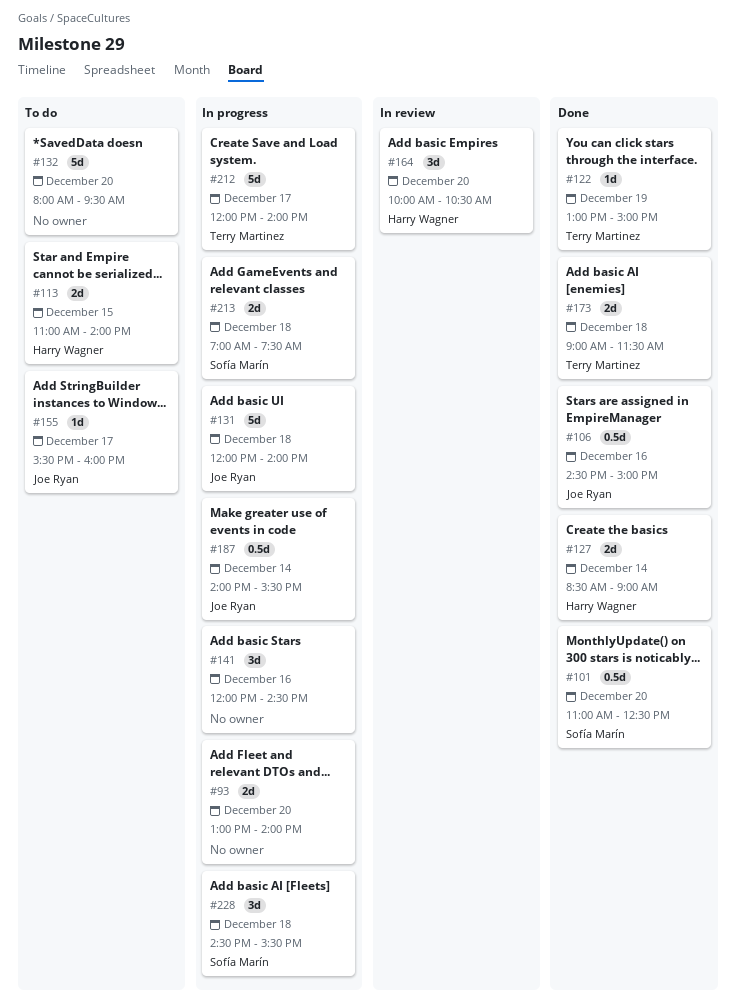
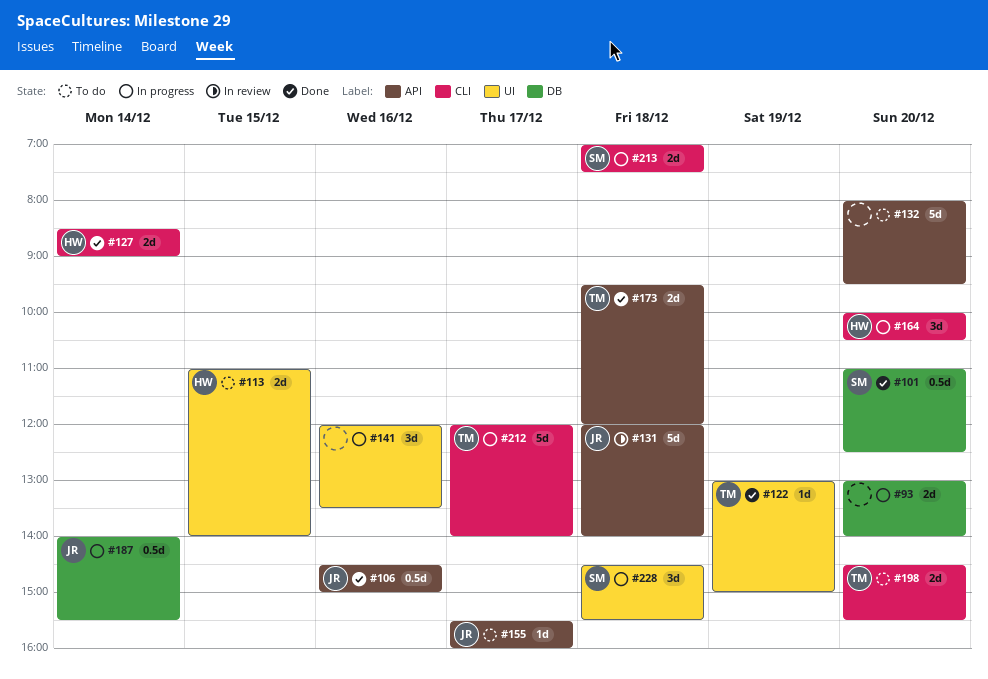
#131, status: In progress -> In review
#141, ends: 14:30 -> 13:30
#164, status: In review -> In progress
#173, begins: 09:00 -> 09:30
#173, ends: 11:30 -> 12:00
#198: none -> present

